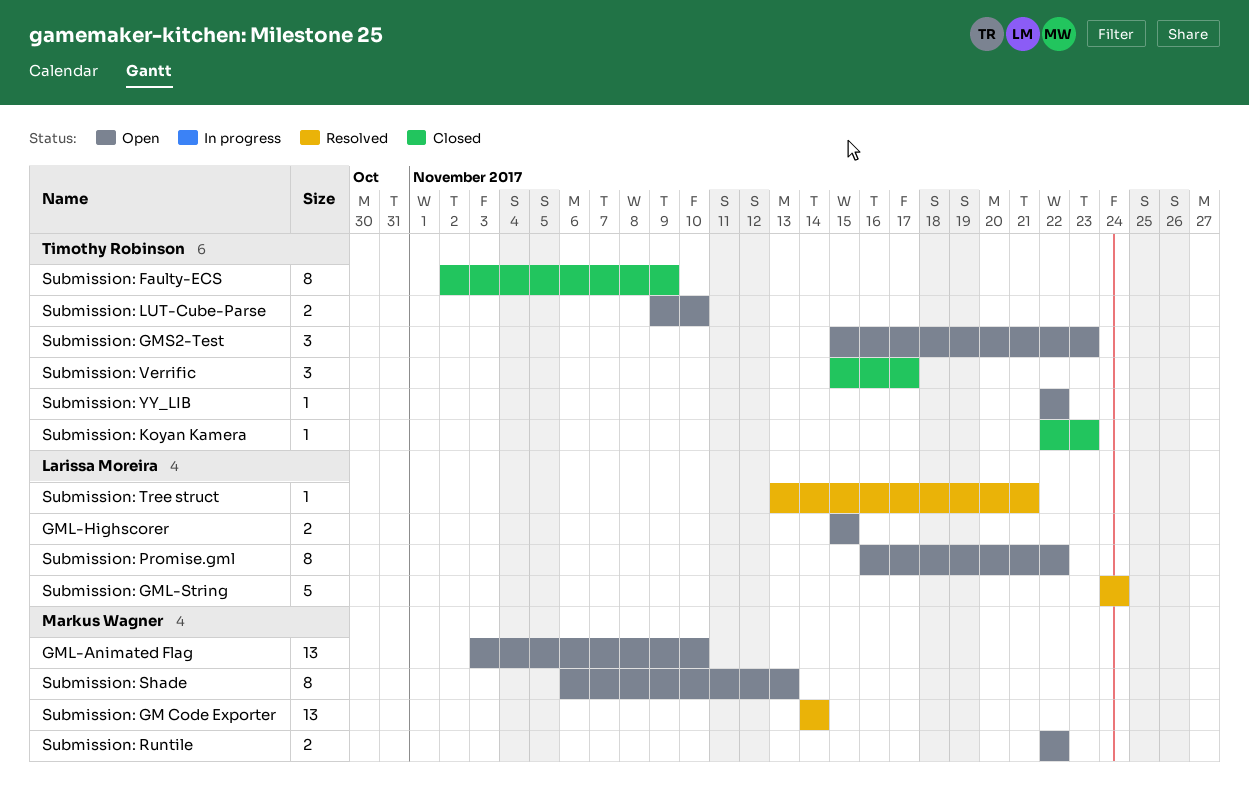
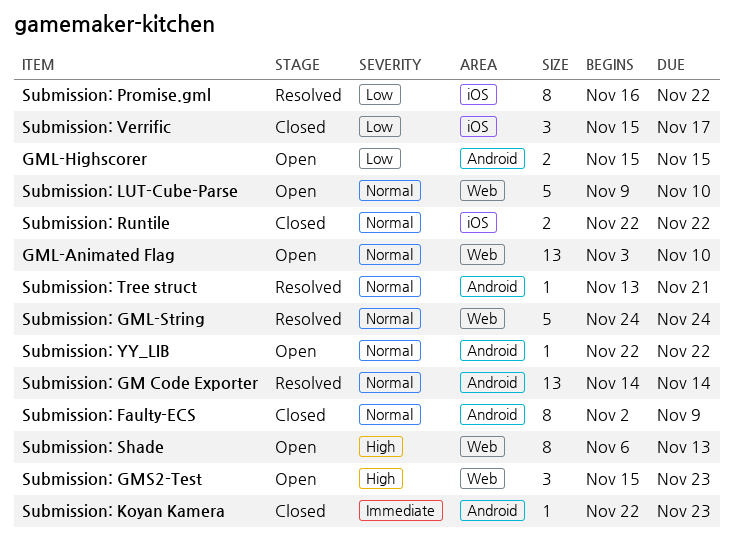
Submission: LUT-Cube-Parse, estimate: 2 -> 5
Submission: Promise.gml, status: Open -> Resolved
Submission: Runtile, status: Open -> Closed

